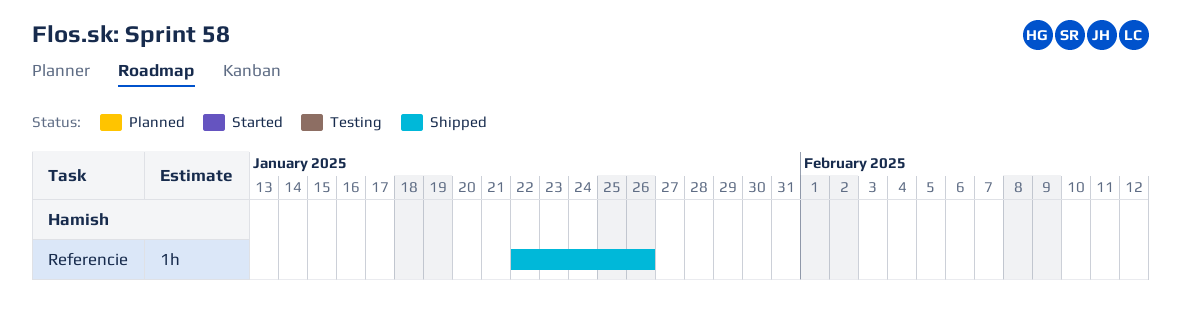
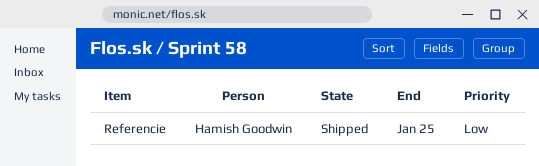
Referencie, due: Jan 26 -> Jan 25

